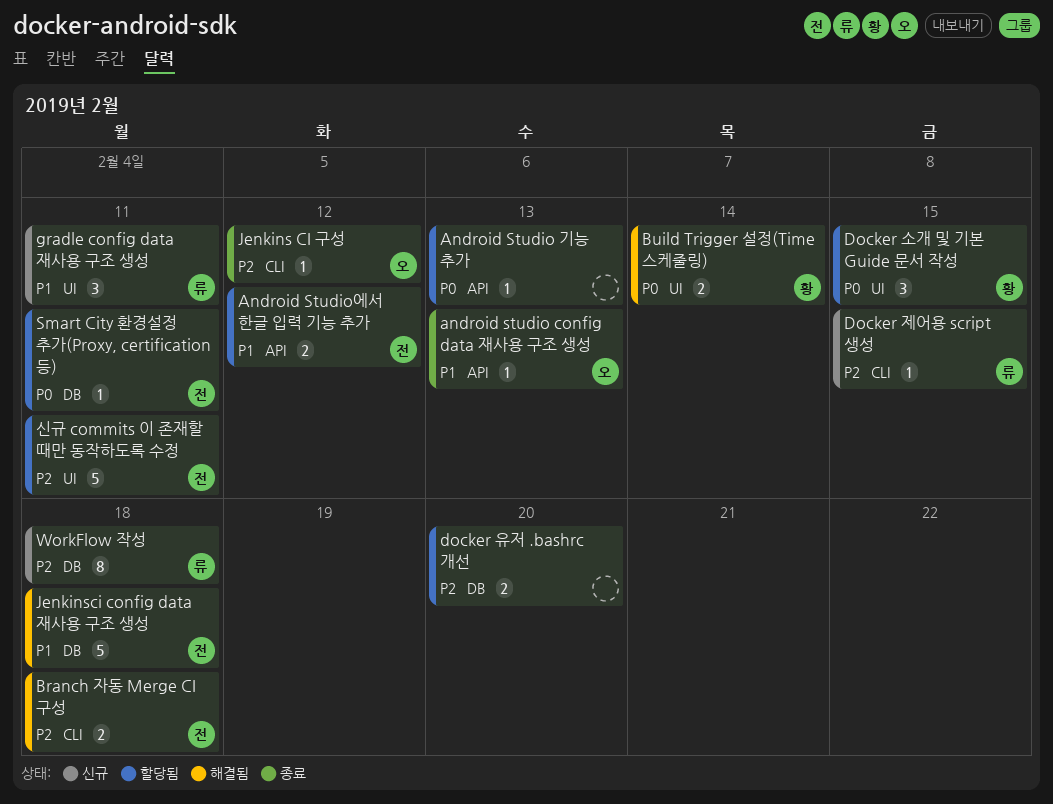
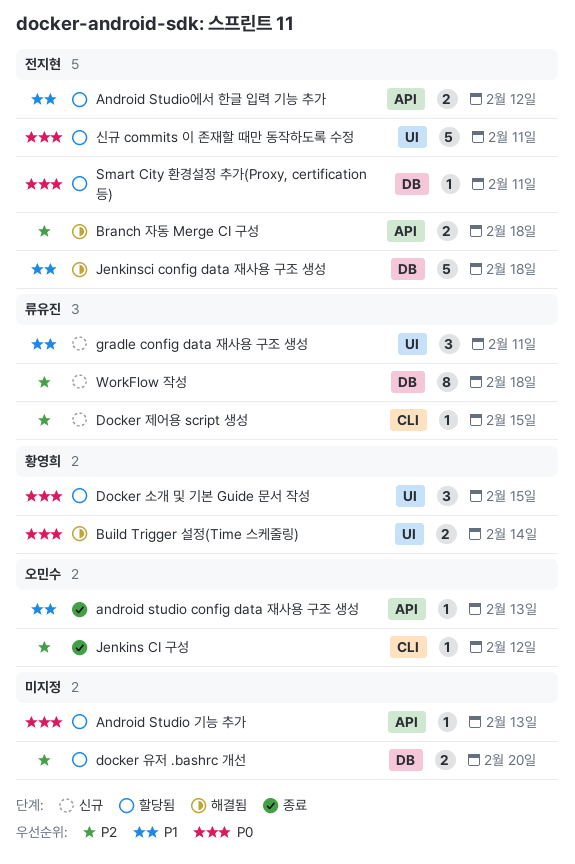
Branch 자동 Merge CI 구성, label: CLI -> API
신규 commits 이 존재할 때만 동작하도록 수정, priority: P2 -> P0

